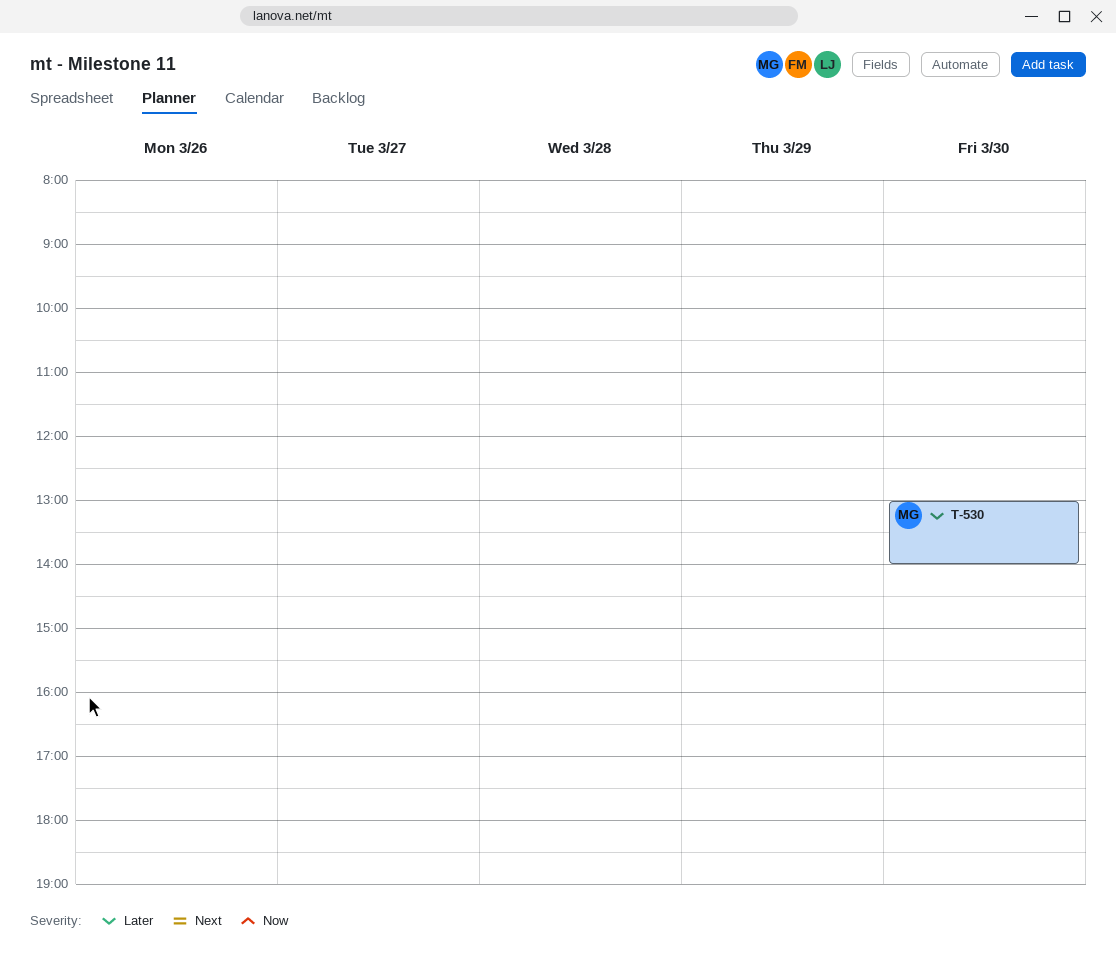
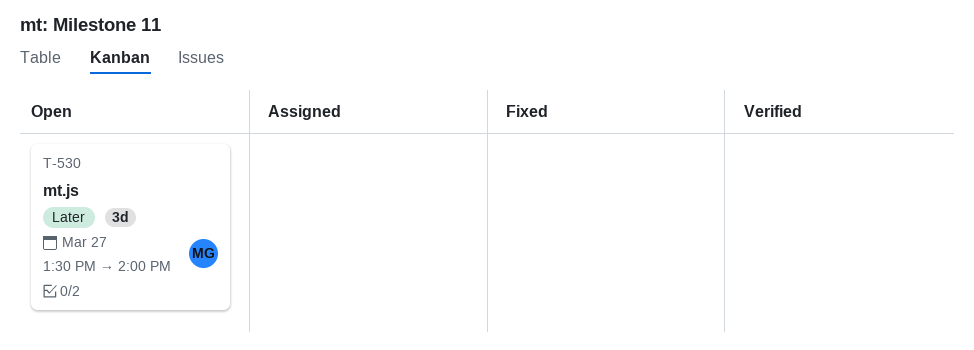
T-530, day: Mar 30 -> Mar 27
T-530, begins: 13:00 -> 13:30

